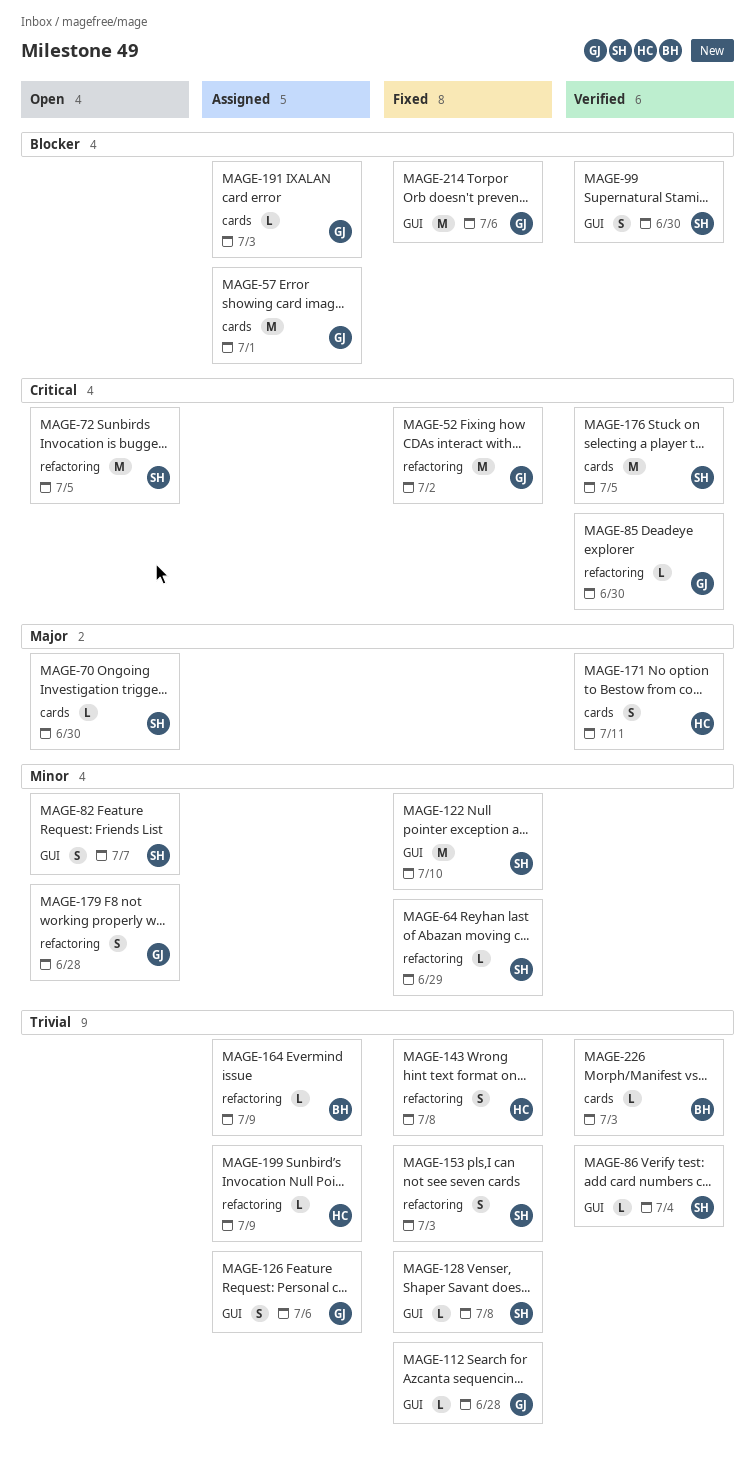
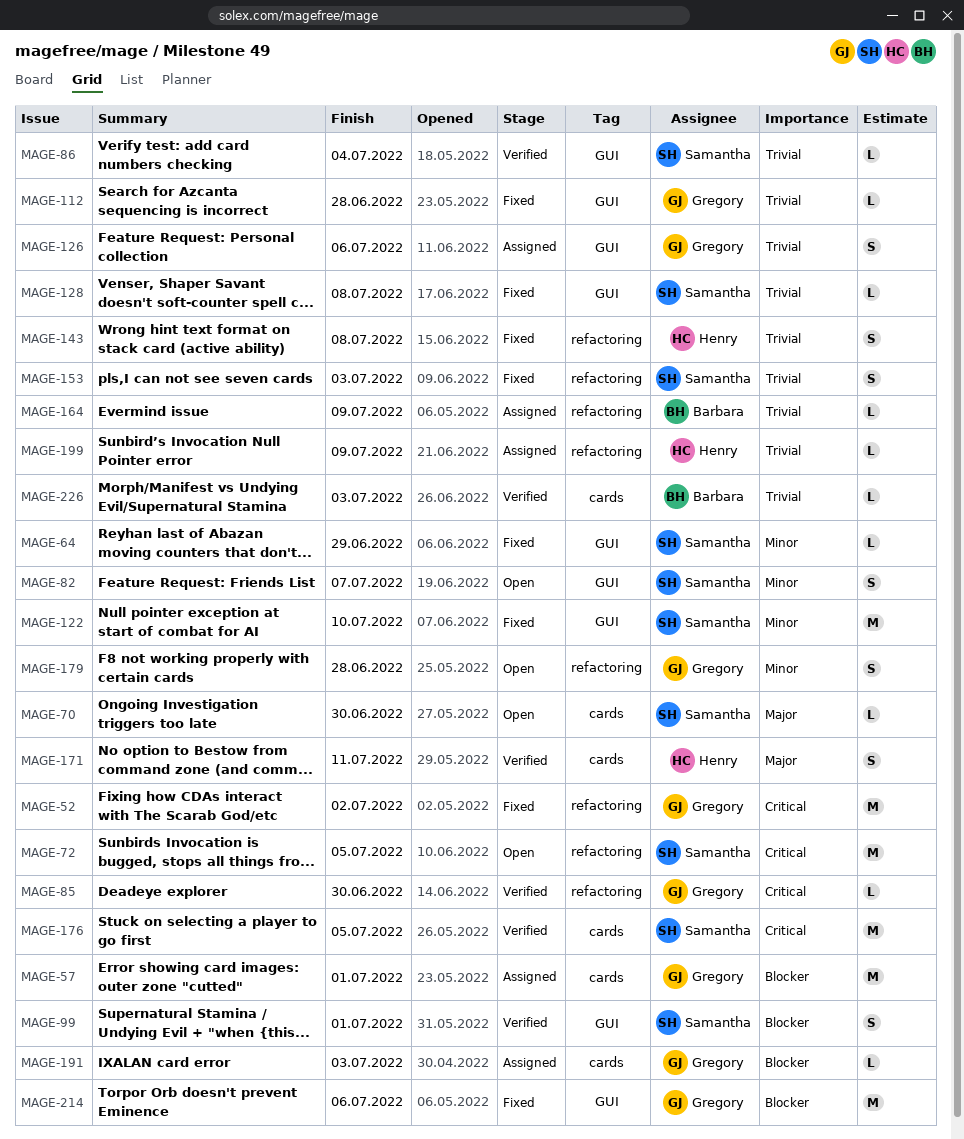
MAGE-64, label: refactoring -> GUI
MAGE-99, due: Jun 30 -> Jul 1

